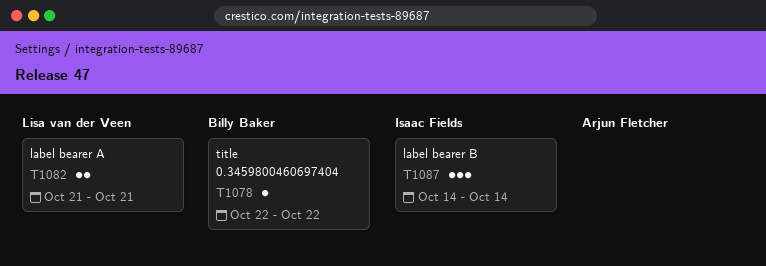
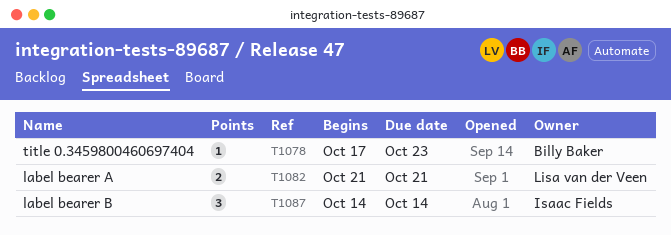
T1078, start: Oct 22 -> Oct 17
T1078, due: Oct 22 -> Oct 23

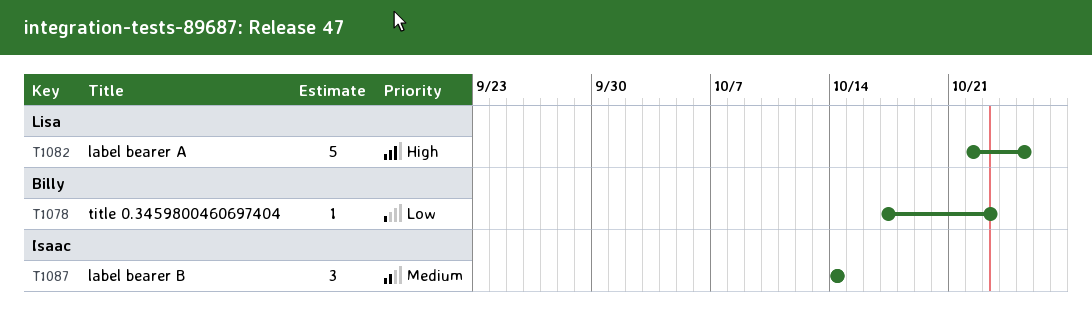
T1082, estimate: 2 -> 5
T1082, start: Oct 21 -> Oct 22
T1082, due: Oct 21 -> Oct 25

